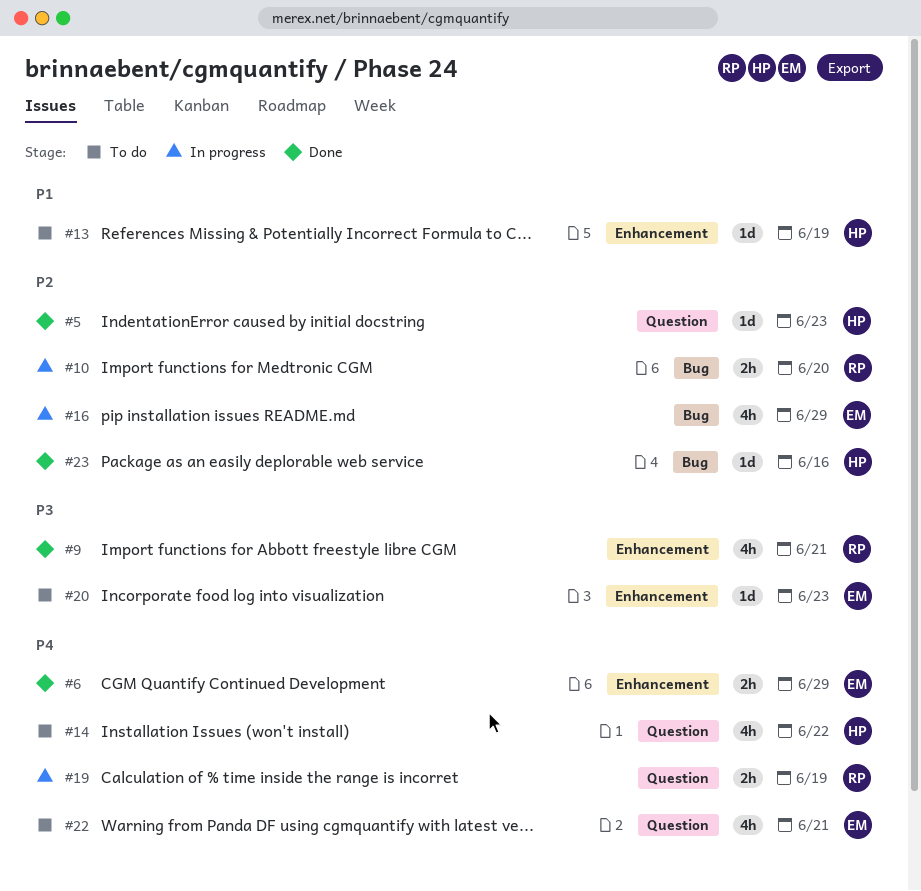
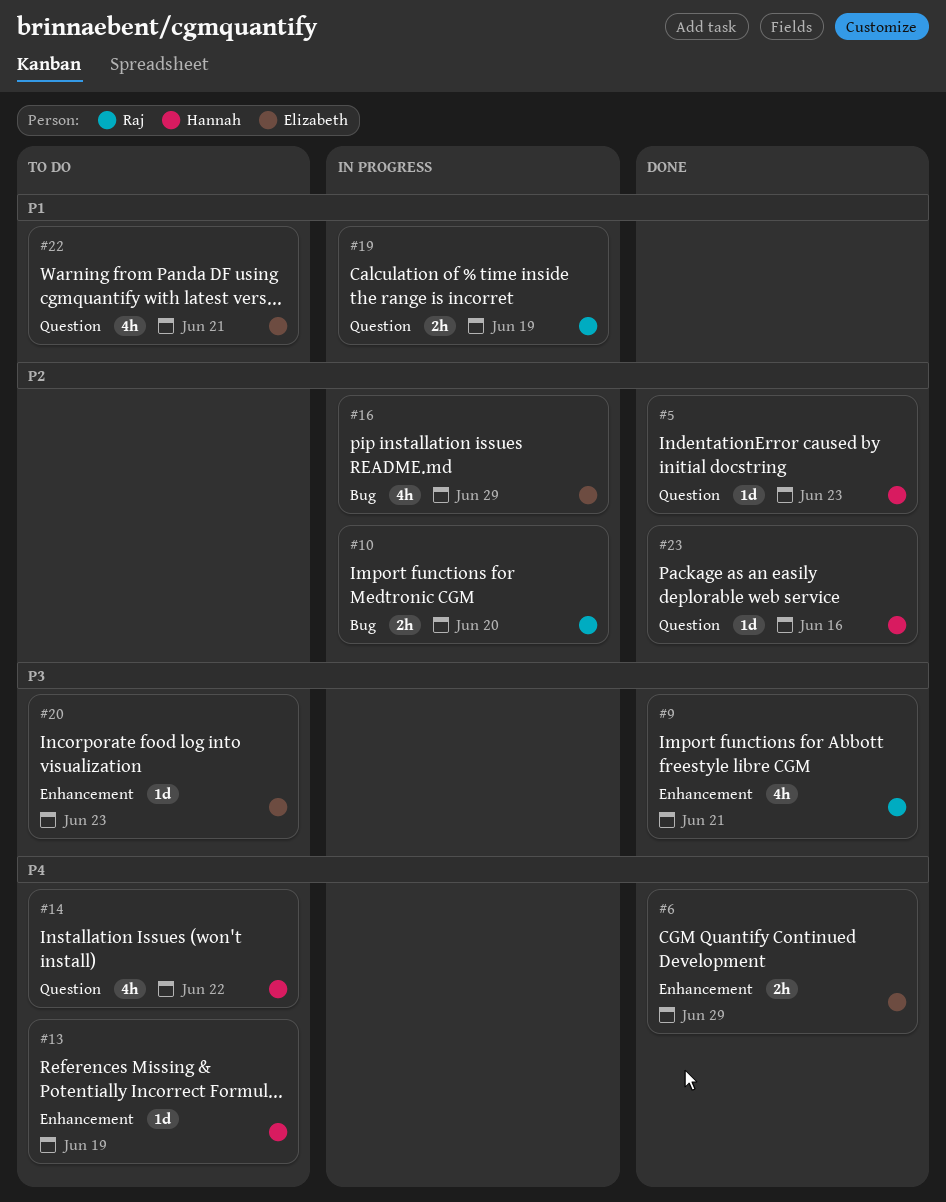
#13, priority: P1 -> P4
#19, priority: P4 -> P1
#22, priority: P4 -> P1
#23, label: Bug -> Question

